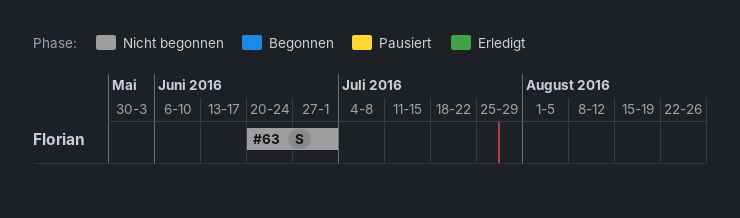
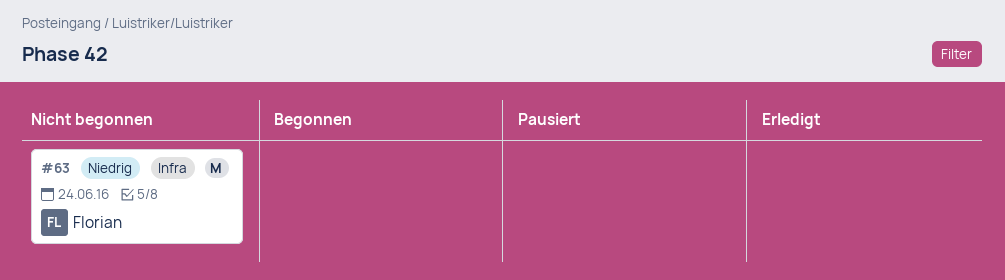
#63, estimate: S -> M
#63, due: Jul 1 -> Jun 24

